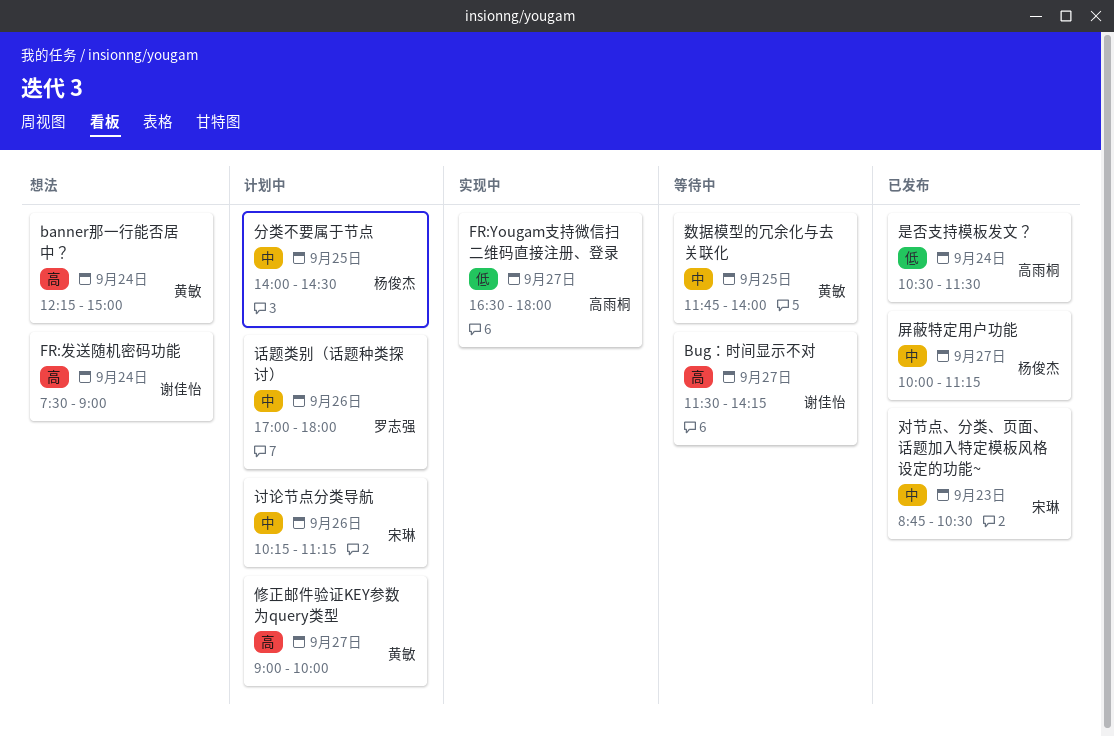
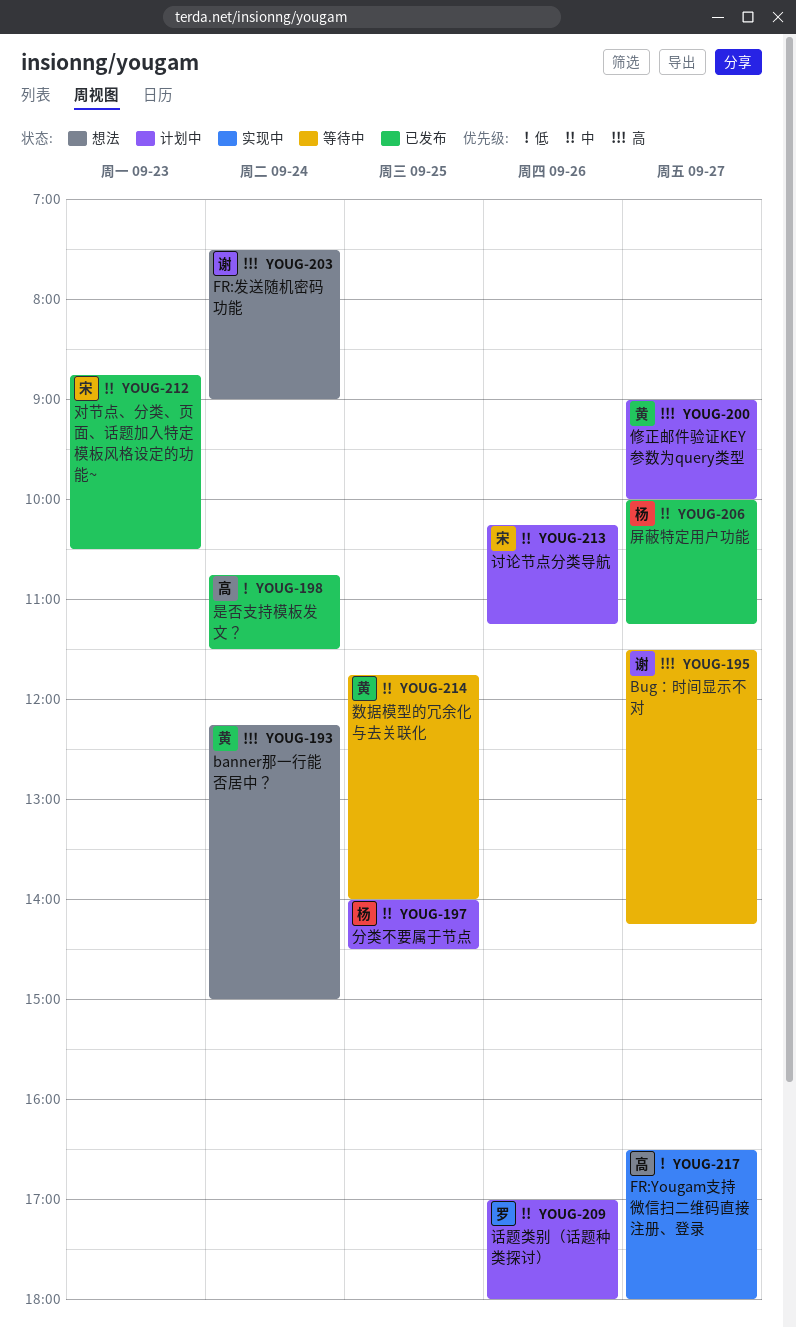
是否支持模板发文？, begins: 10:30 -> 10:45

